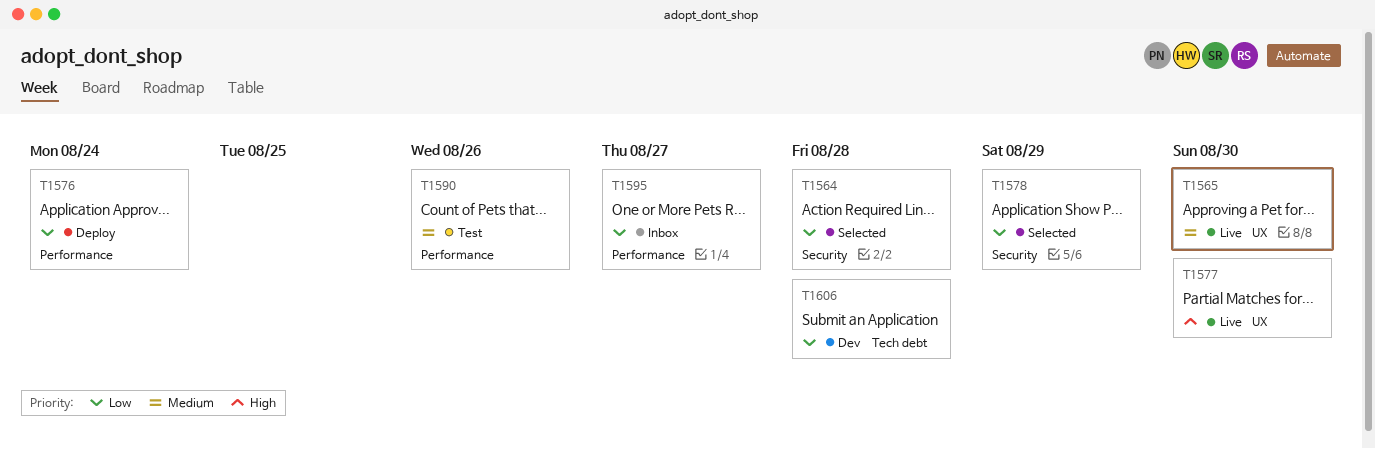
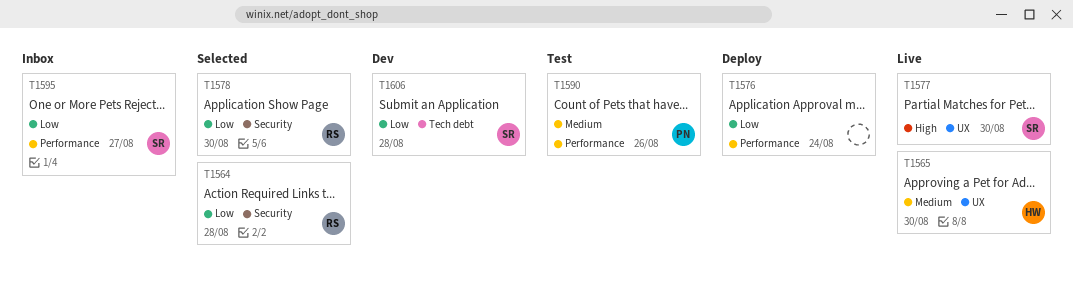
T1578, due: Aug 29 -> Aug 30

